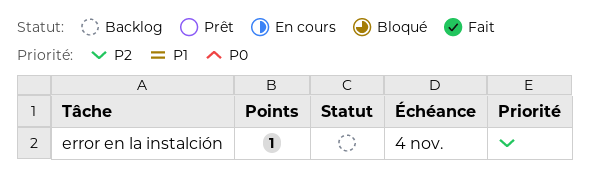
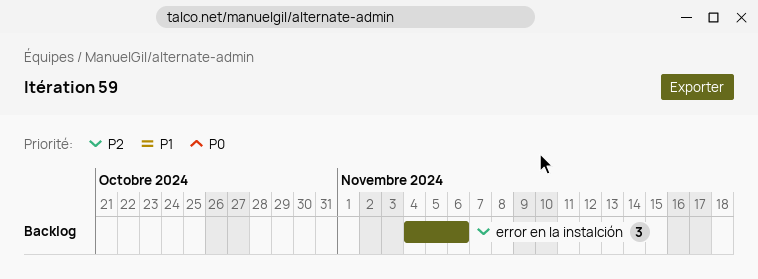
error en la instalción, estimate: 1 -> 3
error en la instalción, due: Nov 4 -> Nov 6

